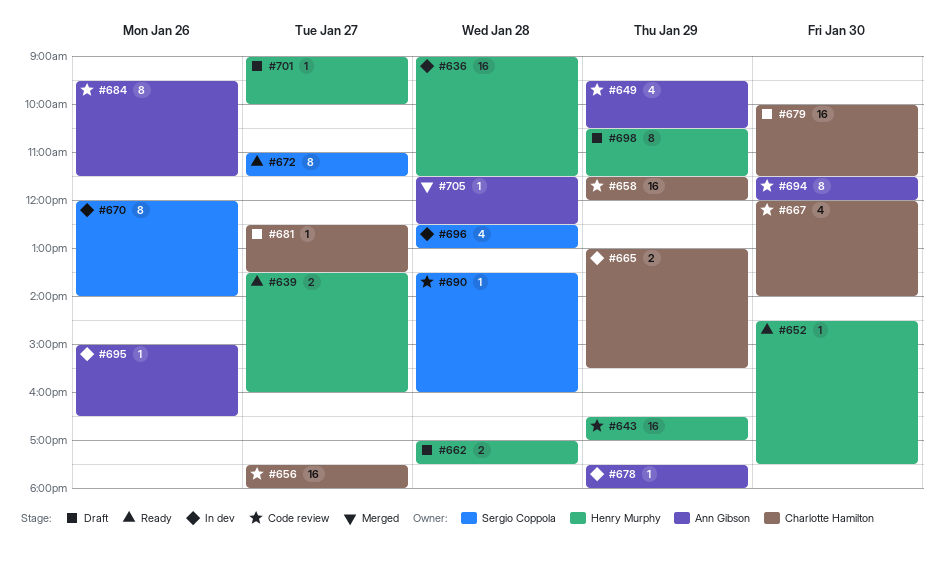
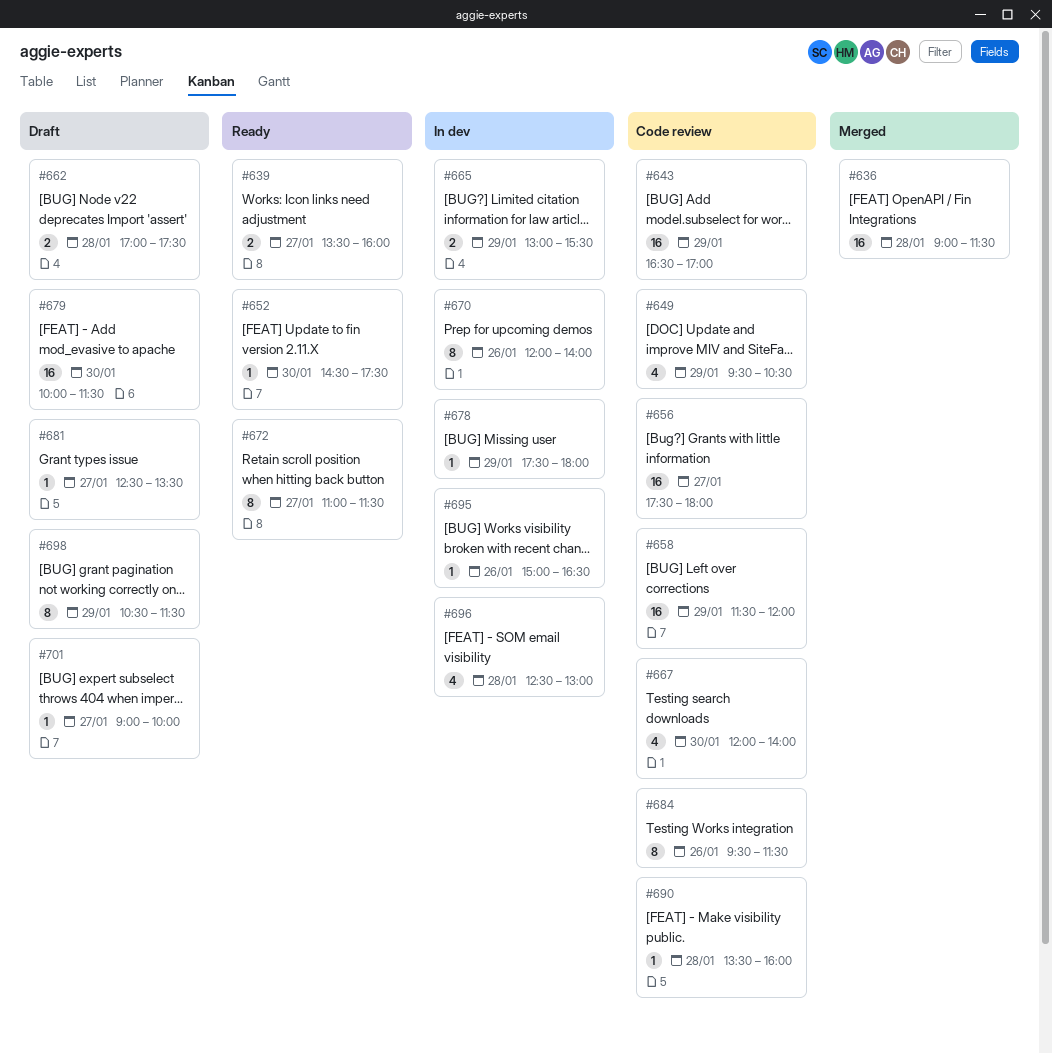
#636, status: In dev -> Merged
#694: present -> none
#705: present -> none

